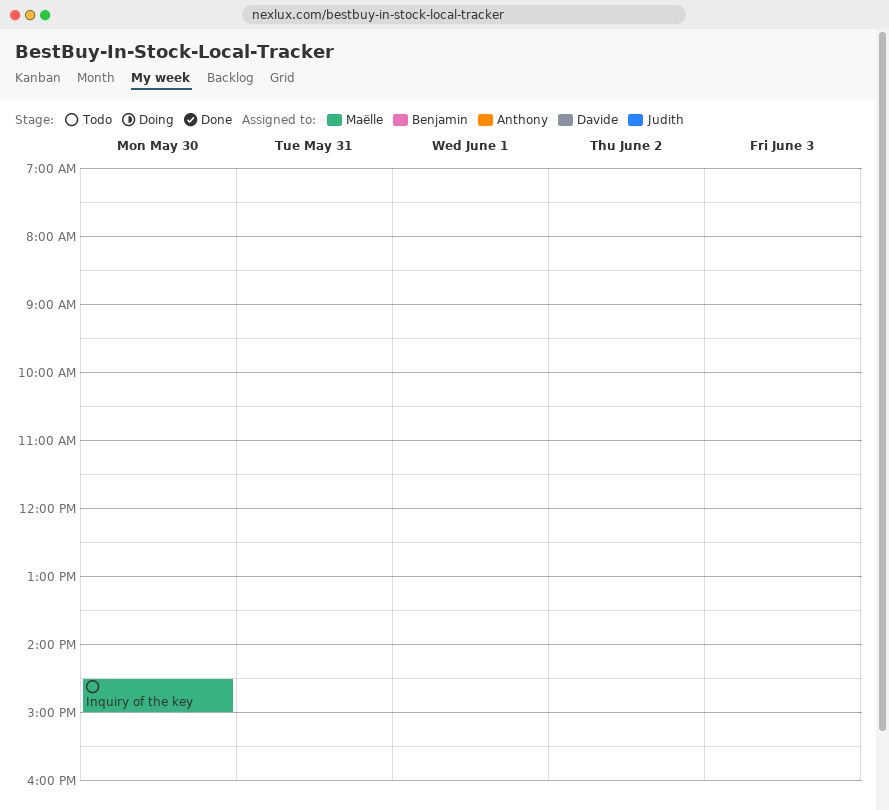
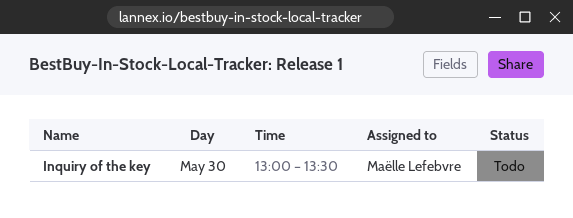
Inquiry of the key, begins: 14:30 -> 13:00
Inquiry of the key, ends: 15:00 -> 13:30

